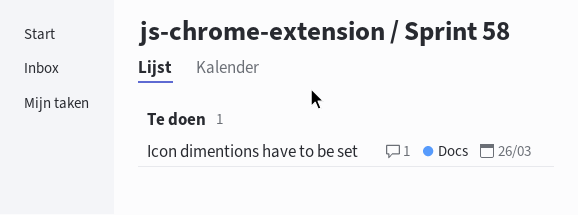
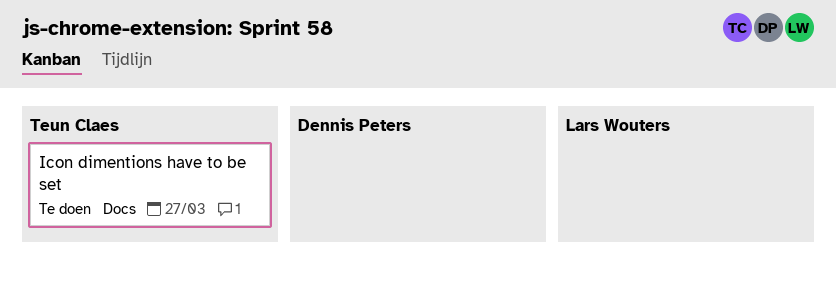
Icon dimentions have to be set, due: Mar 26 -> Mar 27

